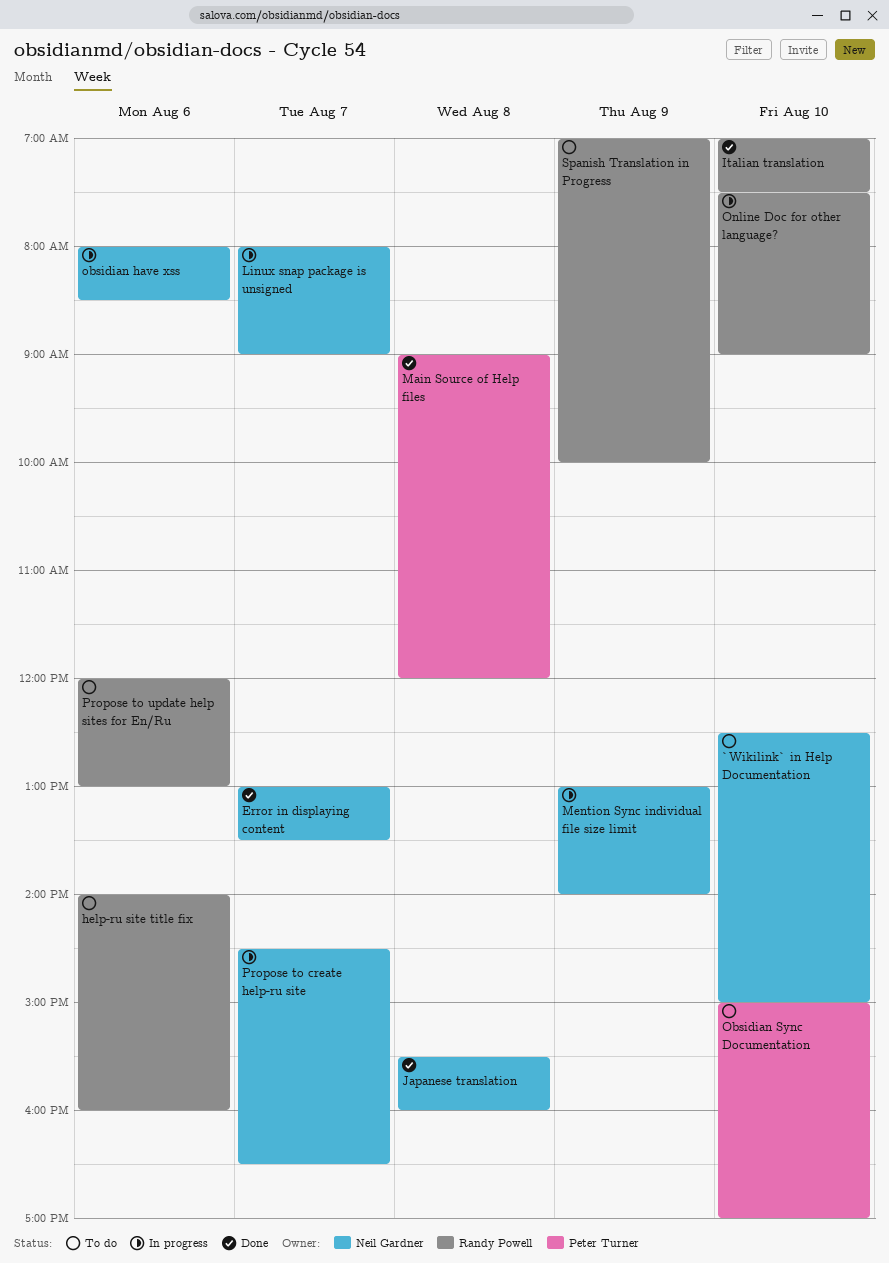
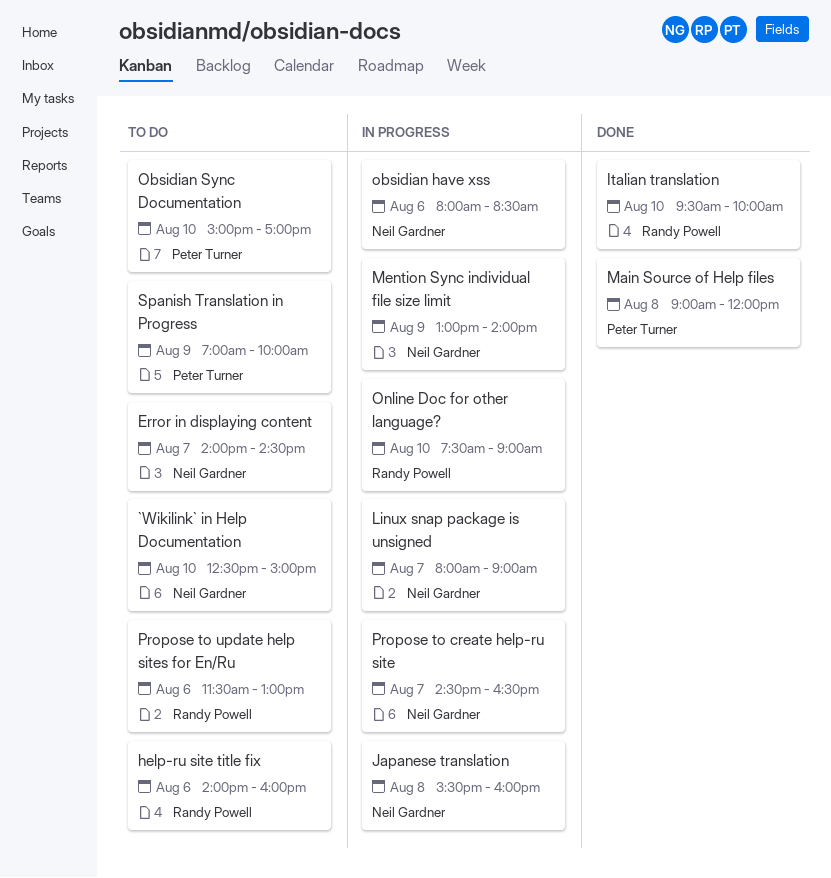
Error in displaying content, status: Done -> To do
Error in displaying content, begins: 13:00 -> 14:00
Error in displaying content, ends: 13:30 -> 14:30
Italian translation, begins: 07:00 -> 09:30
Italian translation, ends: 07:30 -> 10:00
Japanese translation, status: Done -> In progress
Propose to update help sites for En/Ru, begins: 12:00 -> 11:30
Spanish Translation in Progress, owner: Randy Powell -> Peter Turner

